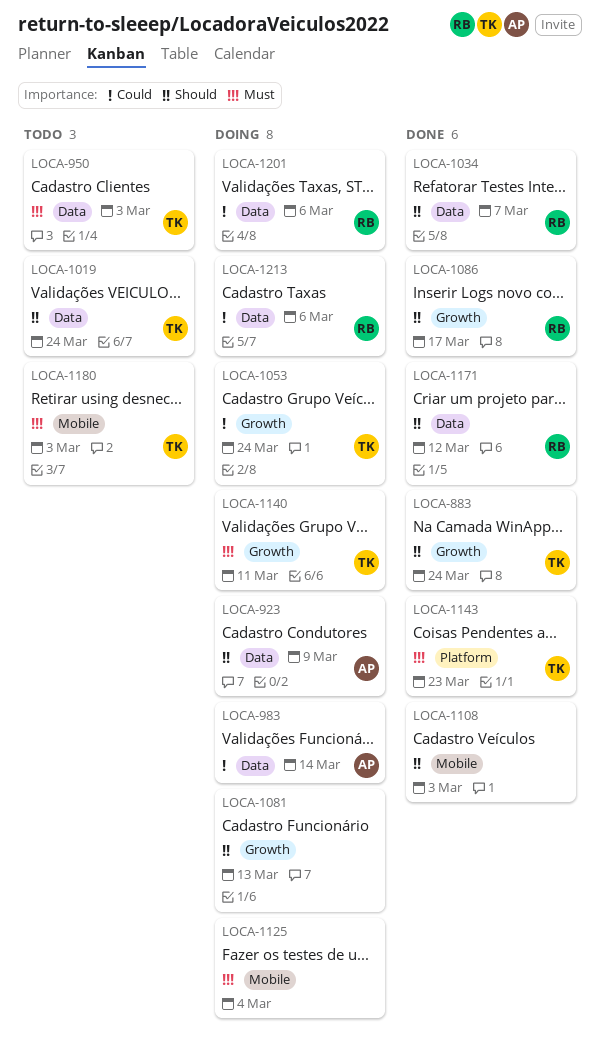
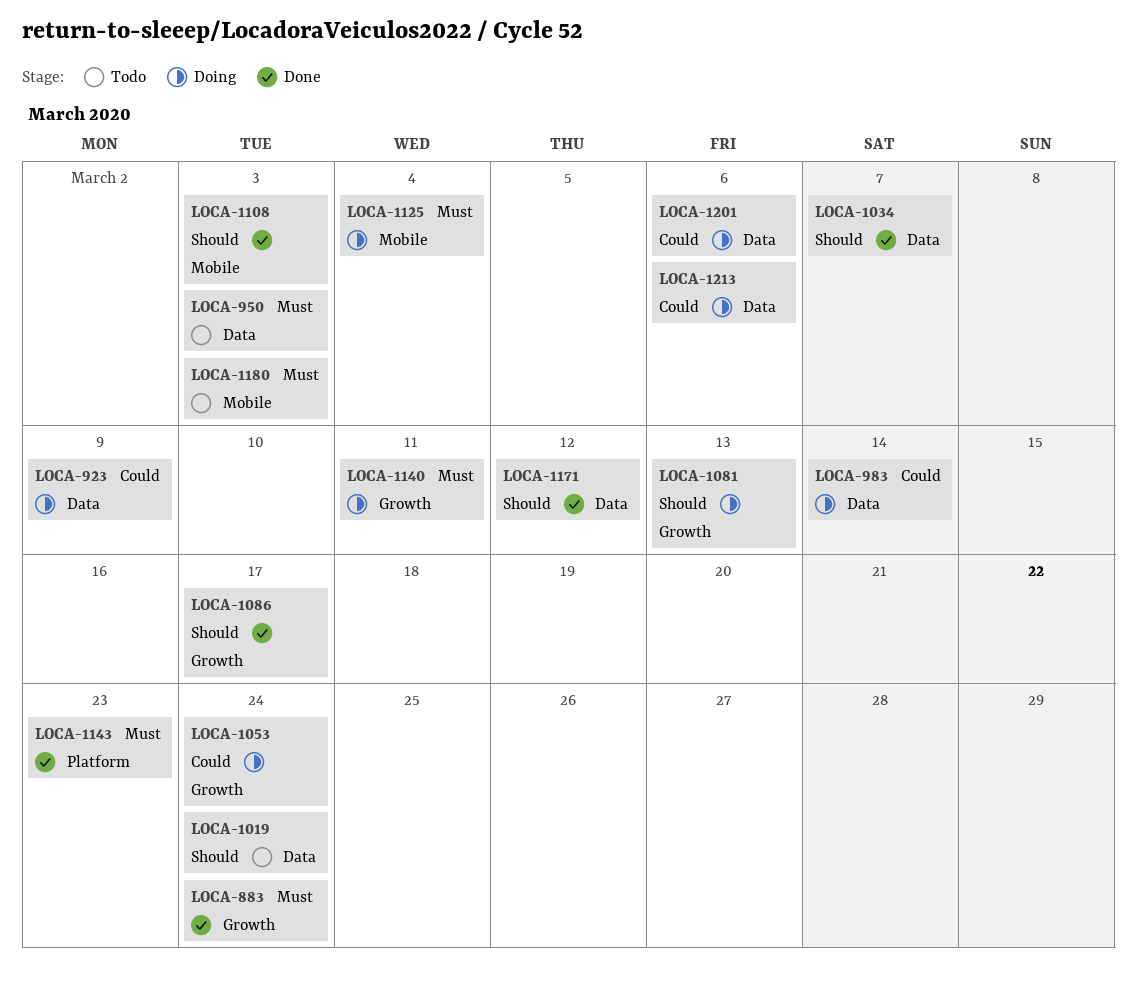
LOCA-883, priority: Should -> Must
LOCA-923, priority: Should -> Could

